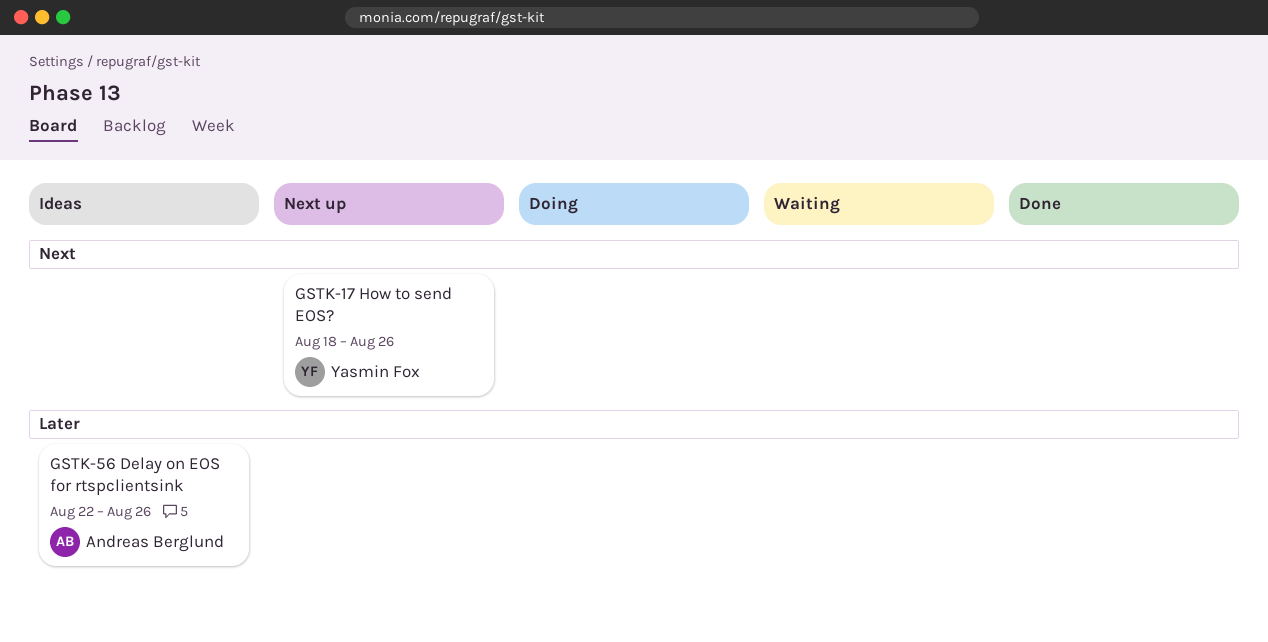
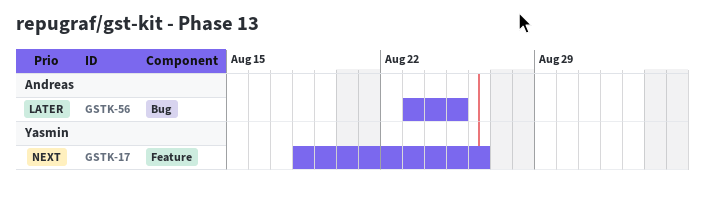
GSTK-56, start: Aug 22 -> Aug 23
GSTK-56, due: Aug 26 -> Aug 25

